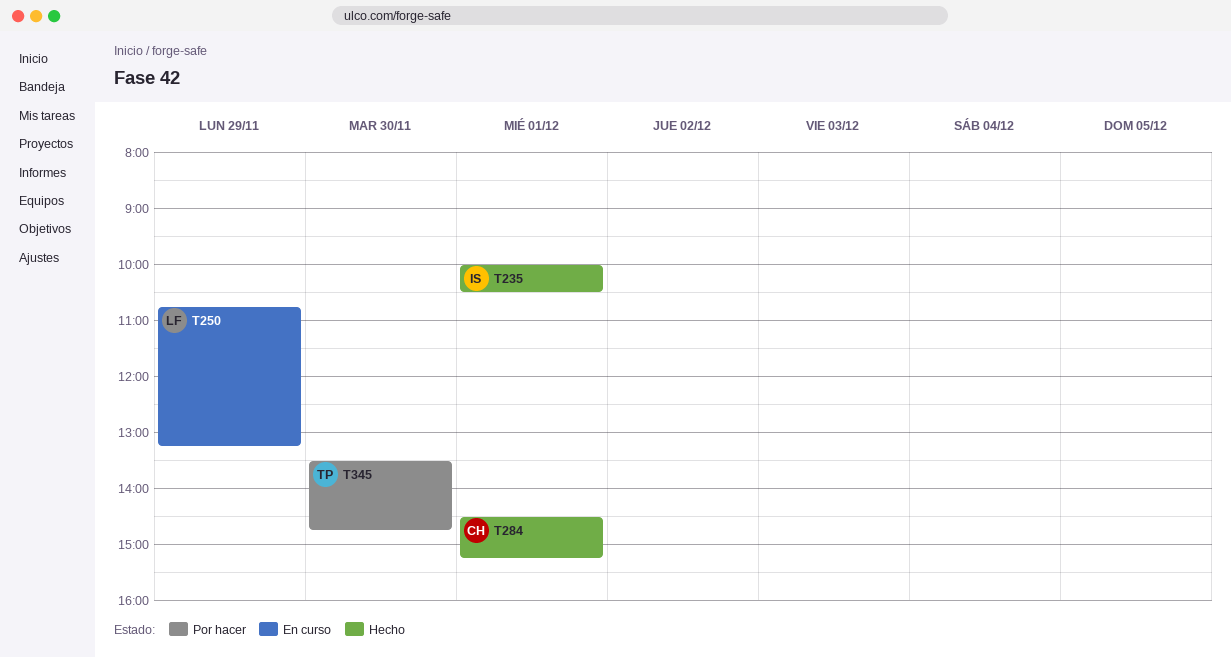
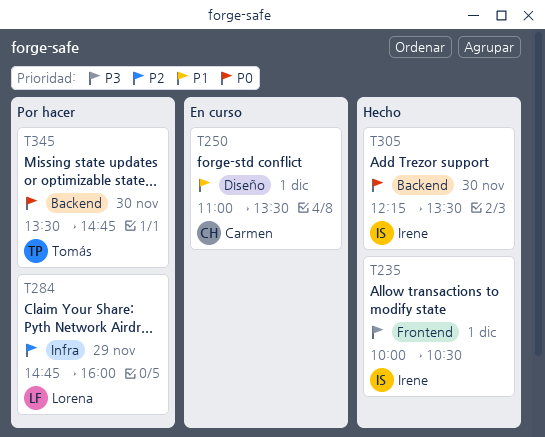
T250, owner: Lorena -> Carmen
T250, day: Nov 29 -> Dec 1
T250, begins: 10:45 -> 11:00
T250, ends: 13:15 -> 13:30
T284, status: Hecho -> Por hacer
T284, owner: Carmen -> Lorena
T284, day: Dec 1 -> Nov 29
T284, begins: 14:30 -> 14:45
T284, ends: 15:15 -> 16:00
T305: none -> present

